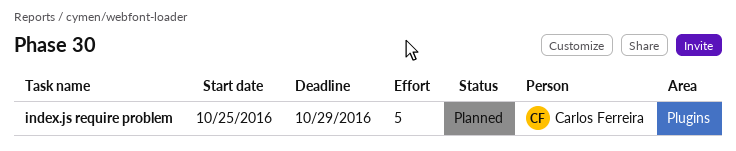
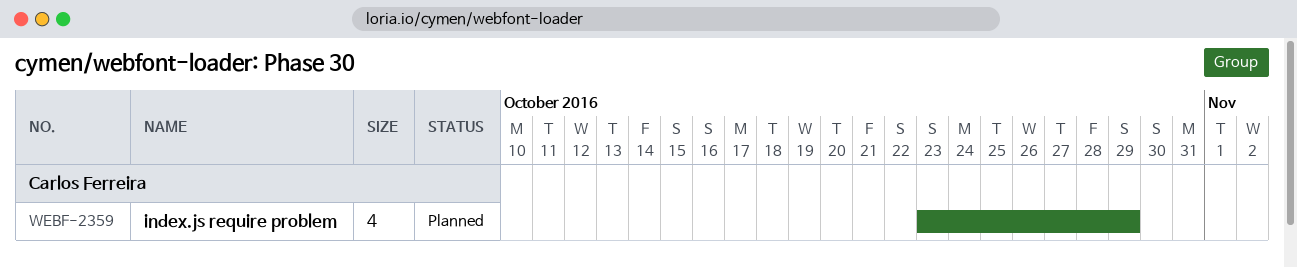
index.js require problem, estimate: 5 -> 4
index.js require problem, start: Oct 25 -> Oct 23

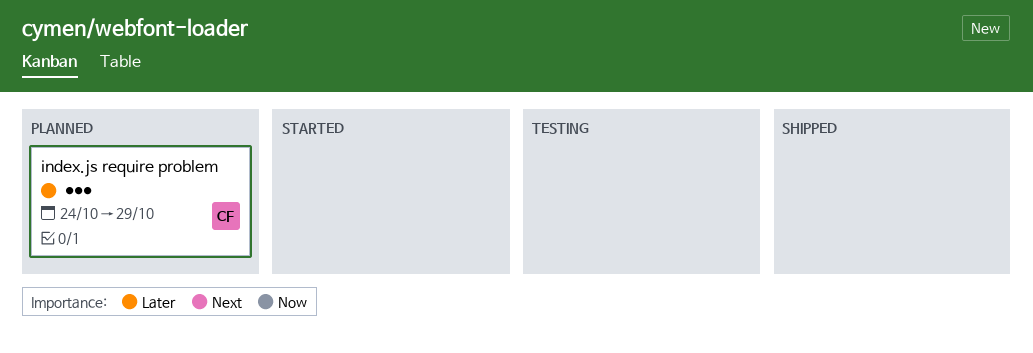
index.js require problem, estimate: 4 -> 3
index.js require problem, start: Oct 23 -> Oct 24

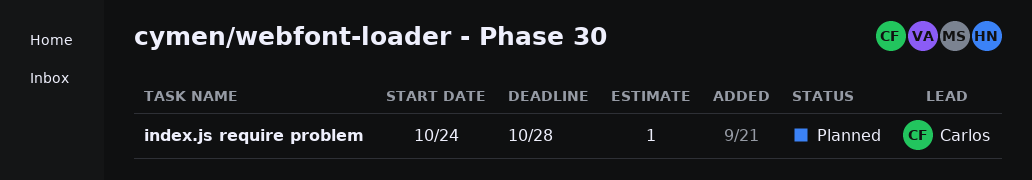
index.js require problem, estimate: 3 -> 1
index.js require problem, due: Oct 29 -> Oct 28

